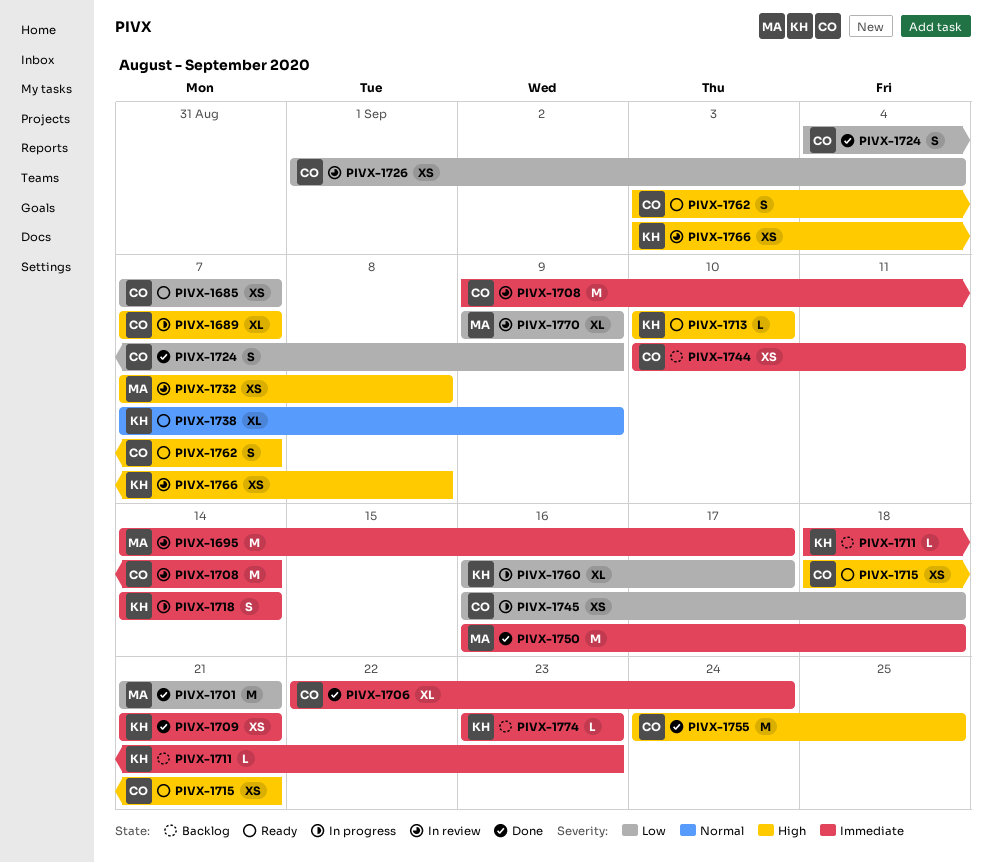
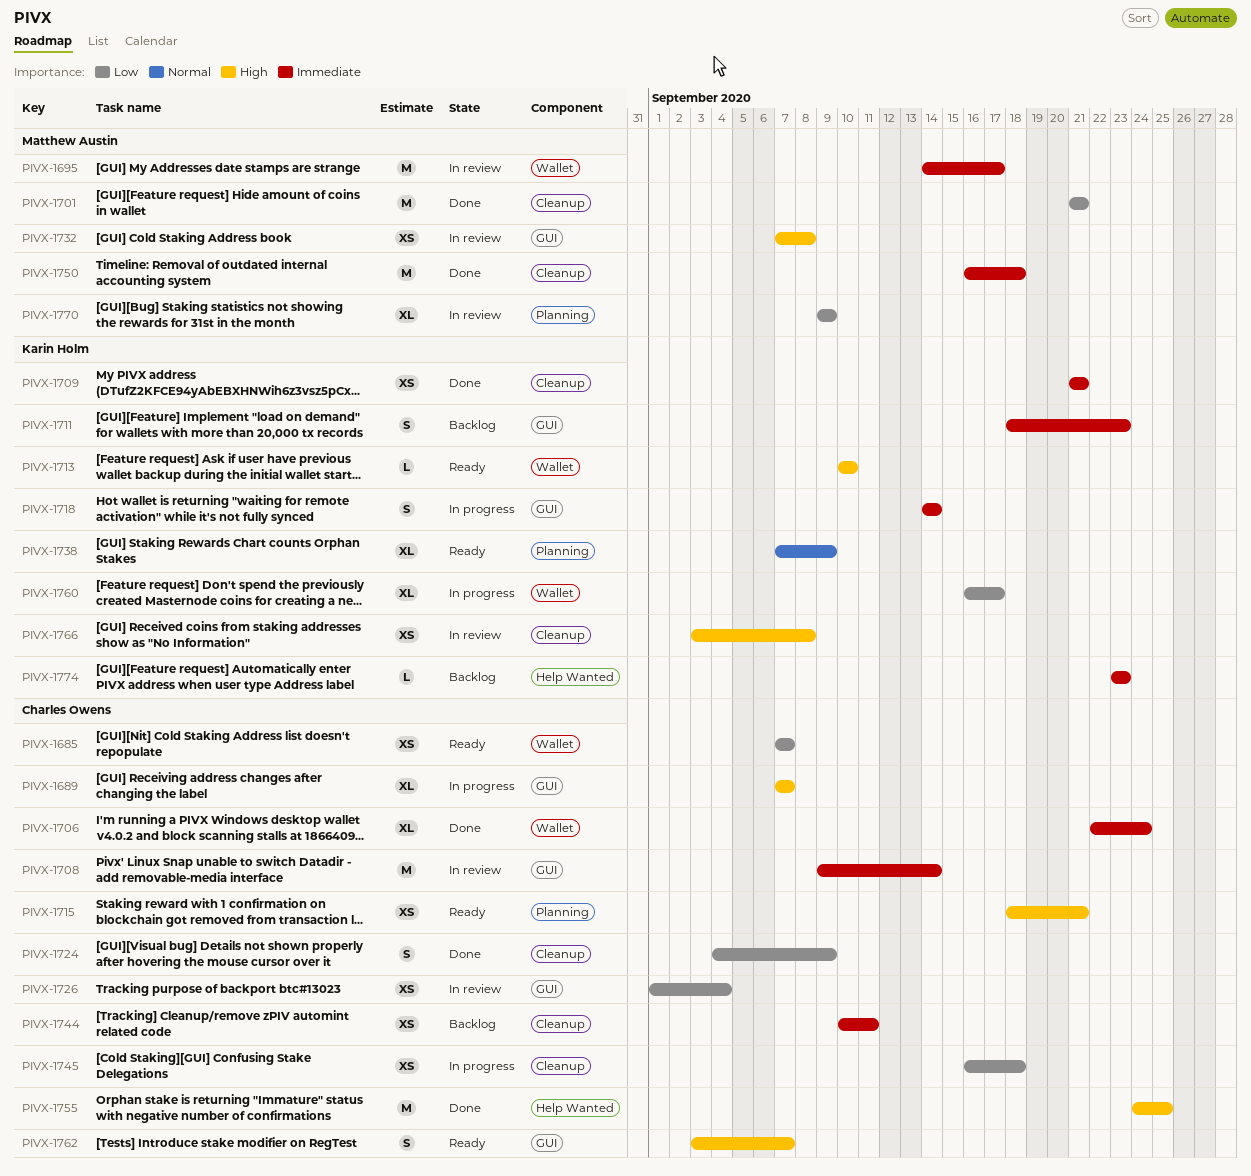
PIVX-1711, estimate: L -> S

